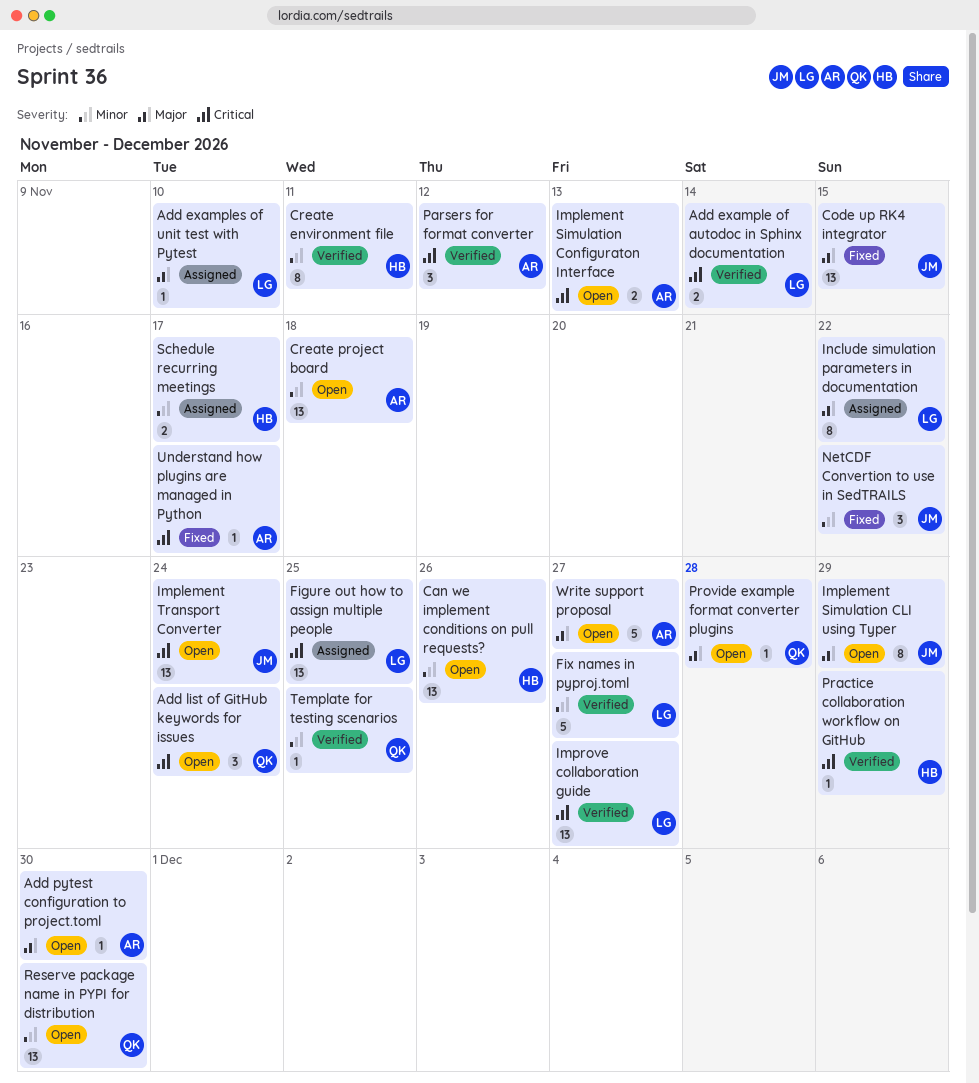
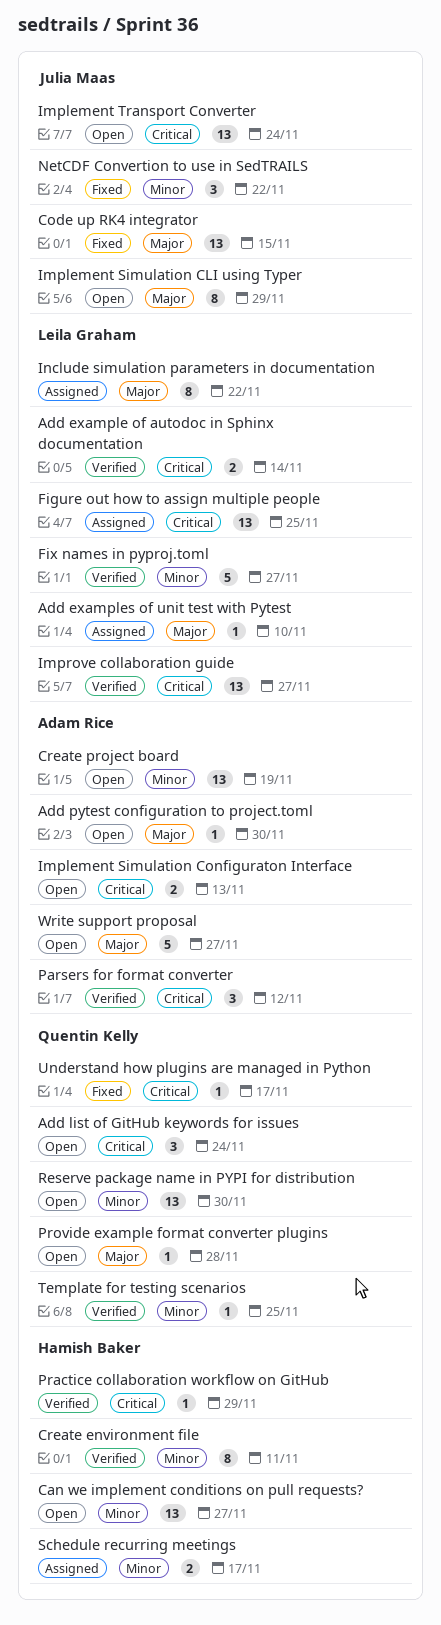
Can we implement conditions on pull requests?, due: Nov 26 -> Nov 27
Create project board, due: Nov 18 -> Nov 19
Understand how plugins are managed in Python, owner: Adam Rice -> Quentin Kelly

